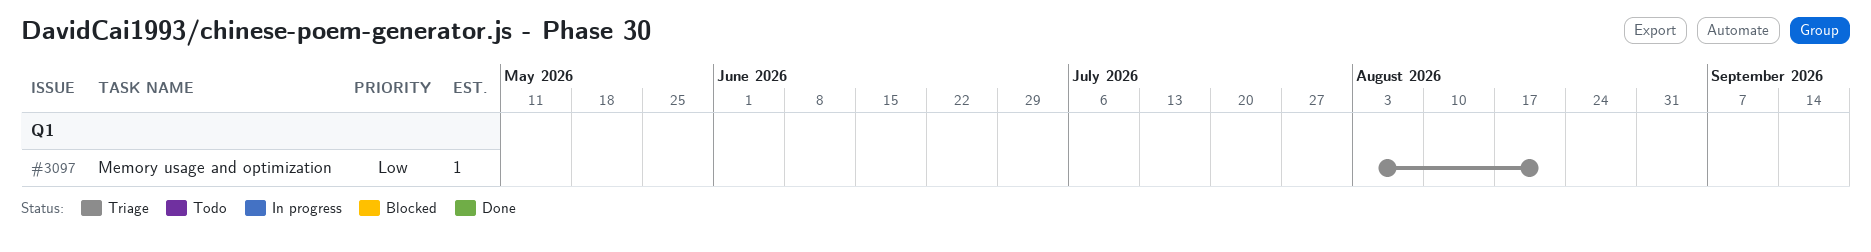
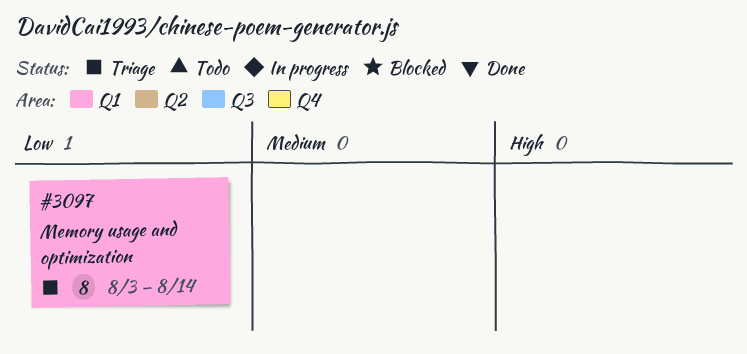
#3097, estimate: 1 -> 8
#3097, due: Aug 21 -> Aug 14

